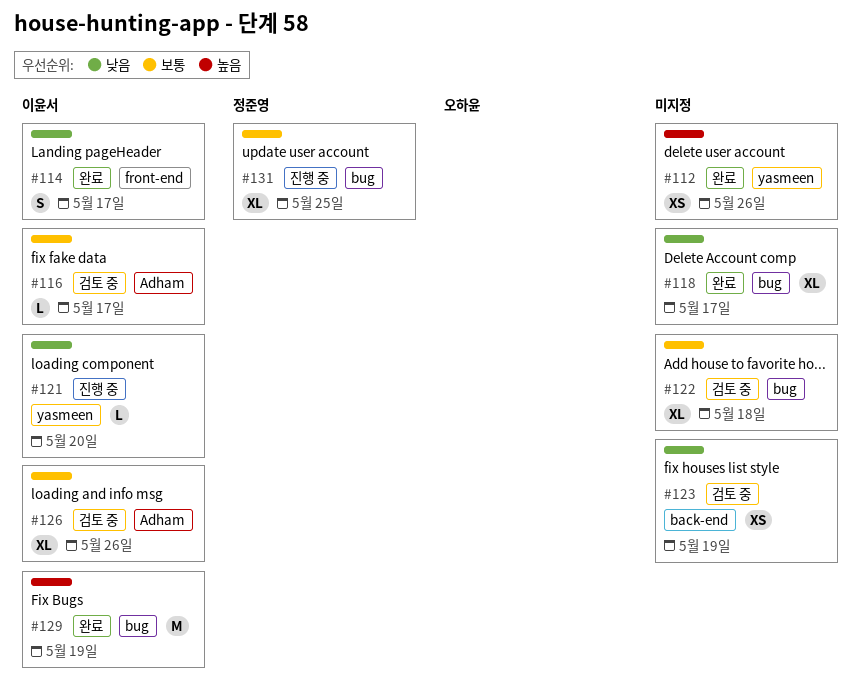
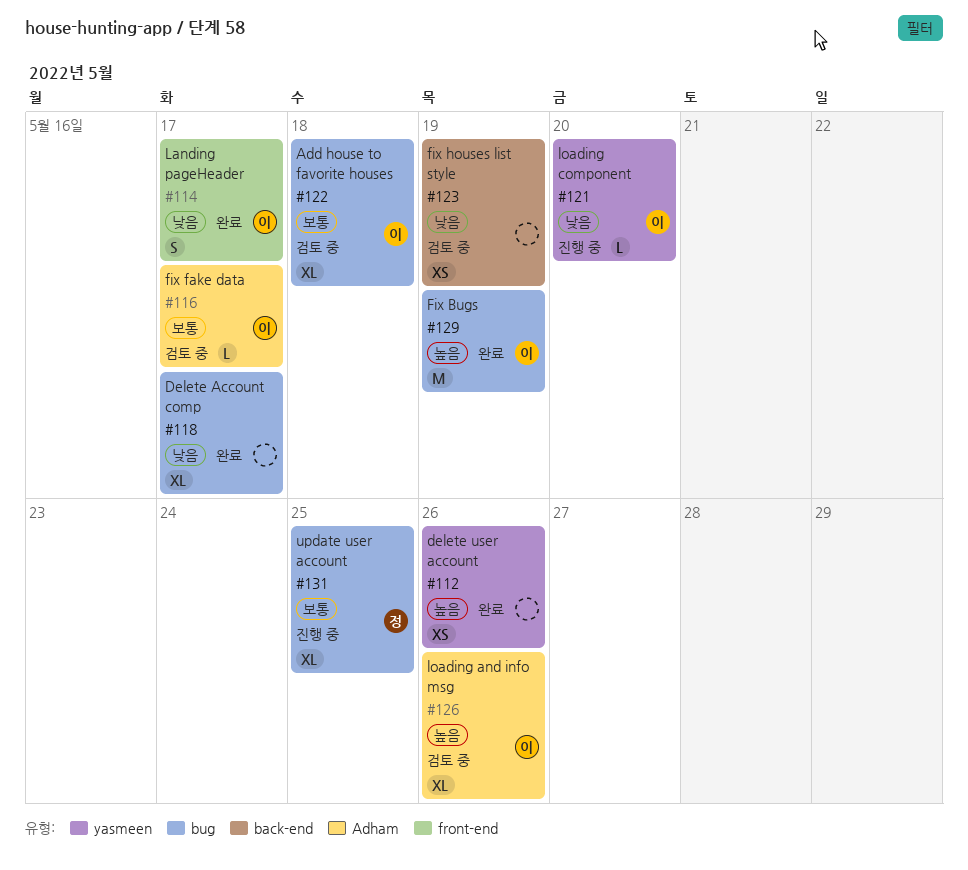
#122, owner: none -> 이윤서
#126, priority: 보통 -> 높음

